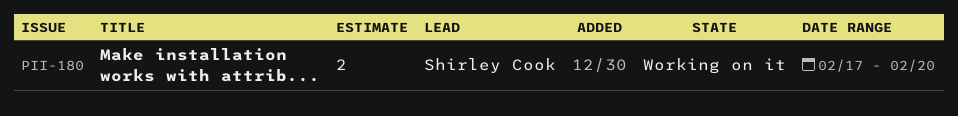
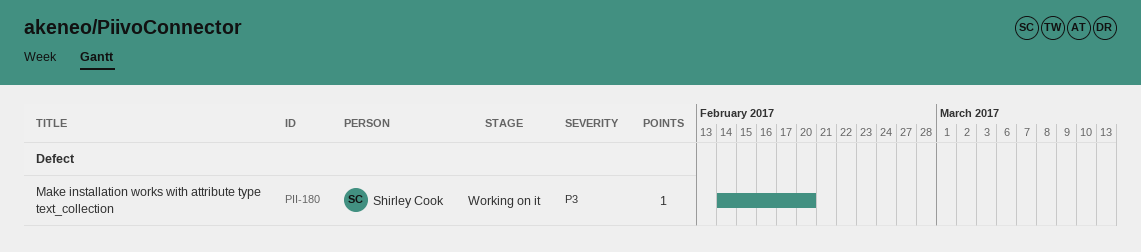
PII-180, estimate: 2 -> 1
PII-180, start: Feb 17 -> Feb 14

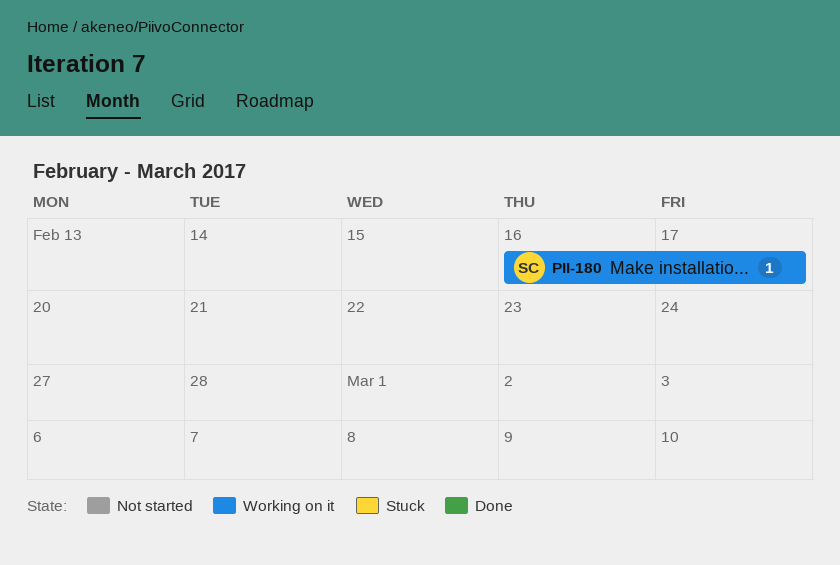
PII-180, start: Feb 14 -> Feb 16
PII-180, due: Feb 20 -> Feb 17

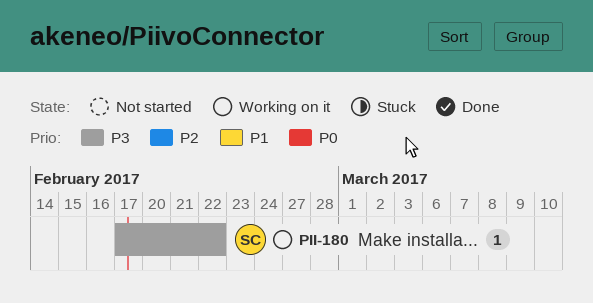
PII-180, start: Feb 16 -> Feb 17
PII-180, due: Feb 17 -> Feb 22

